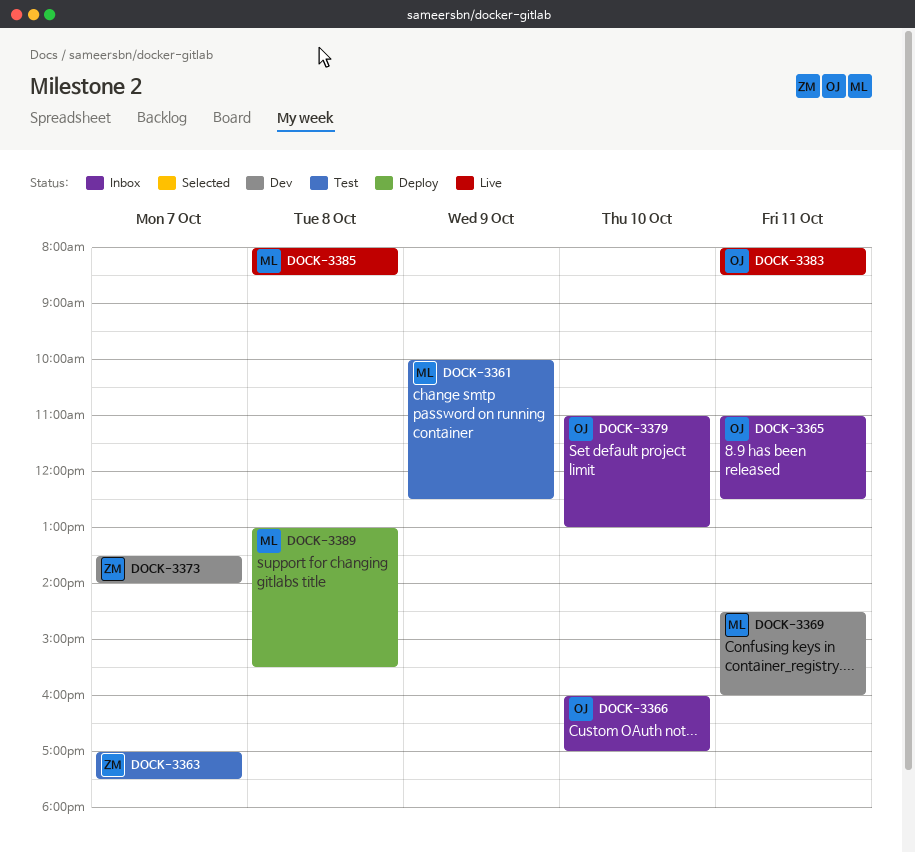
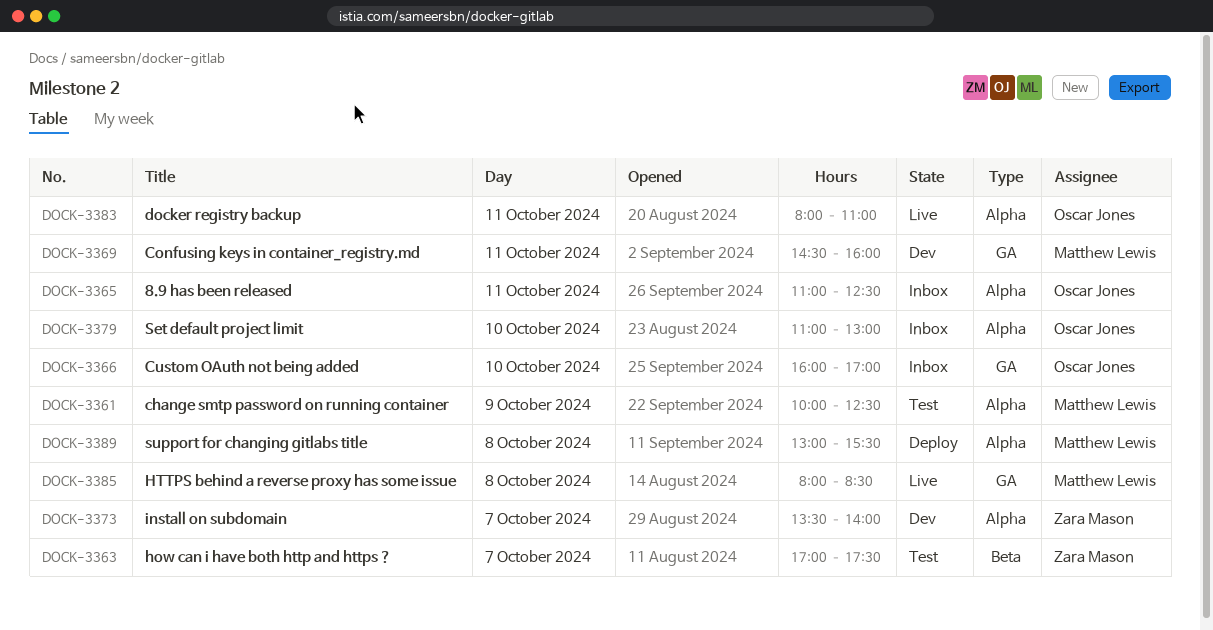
DOCK-3383, ends: 08:30 -> 11:00

